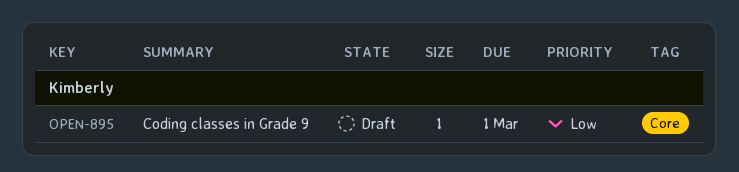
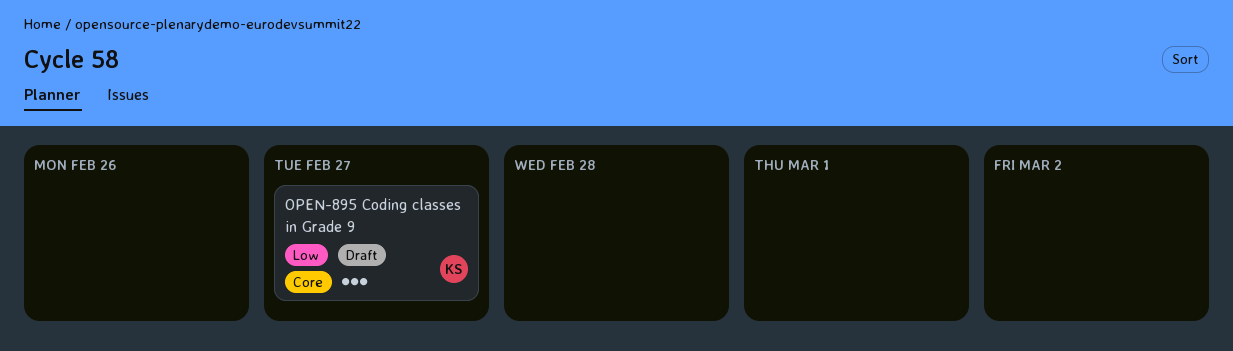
OPEN-895, estimate: 1 -> 3
OPEN-895, due: Mar 1 -> Feb 27

